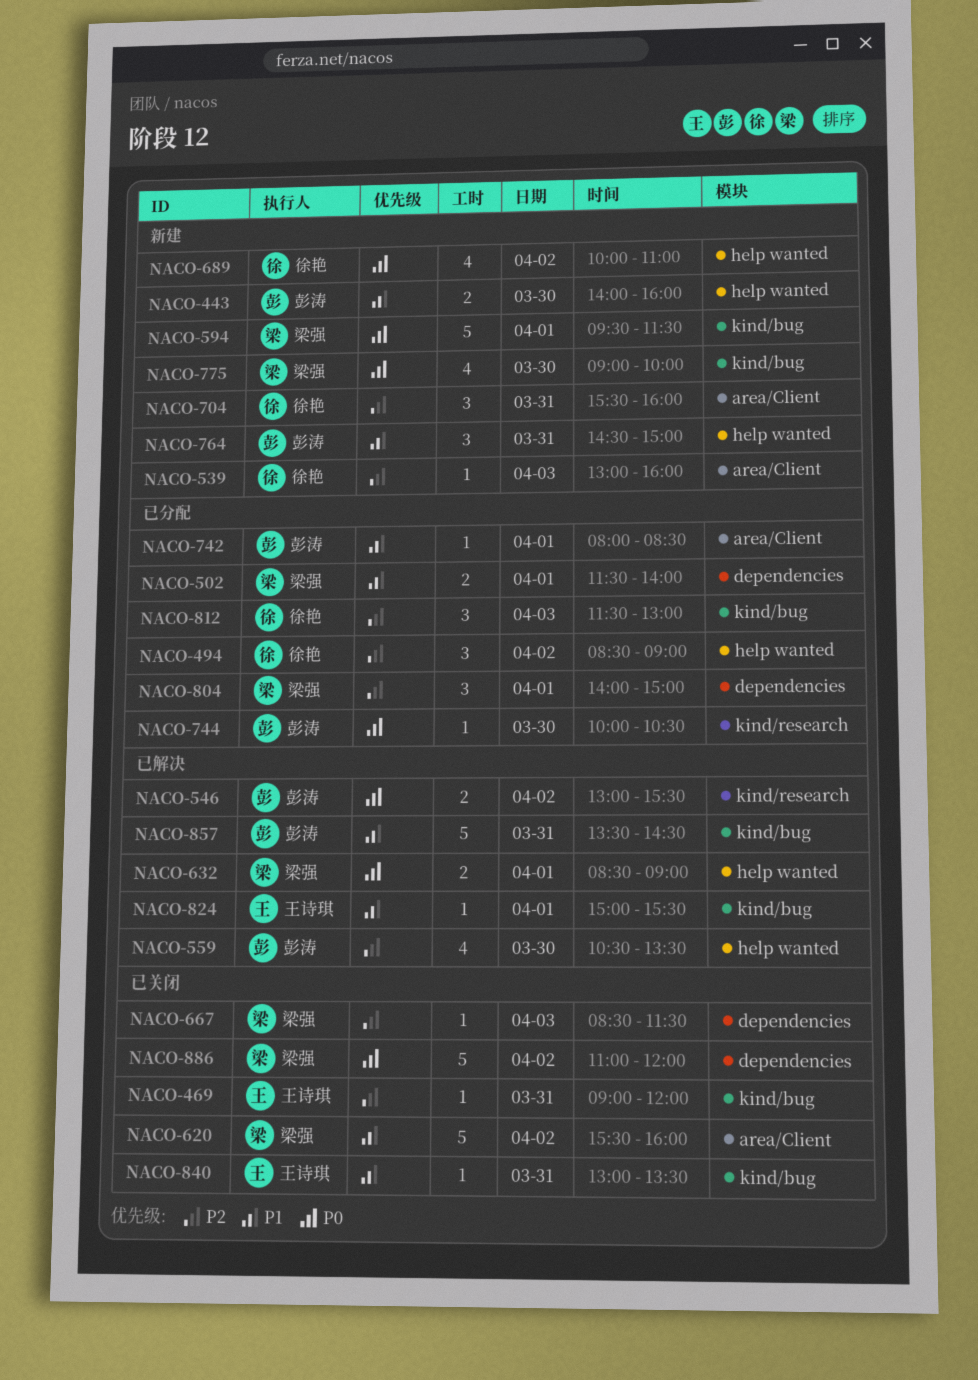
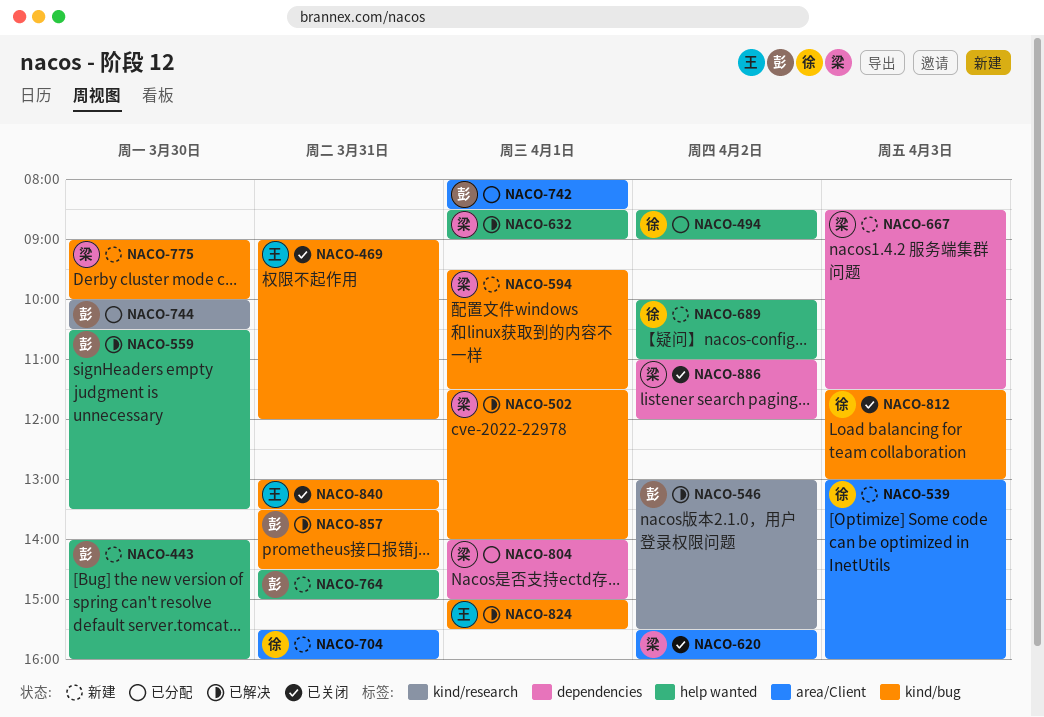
NACO-502, status: 已分配 -> 已解决
NACO-502, label: dependencies -> kind/bug
NACO-667, status: 已关闭 -> 新建
NACO-812, status: 已分配 -> 已关闭

